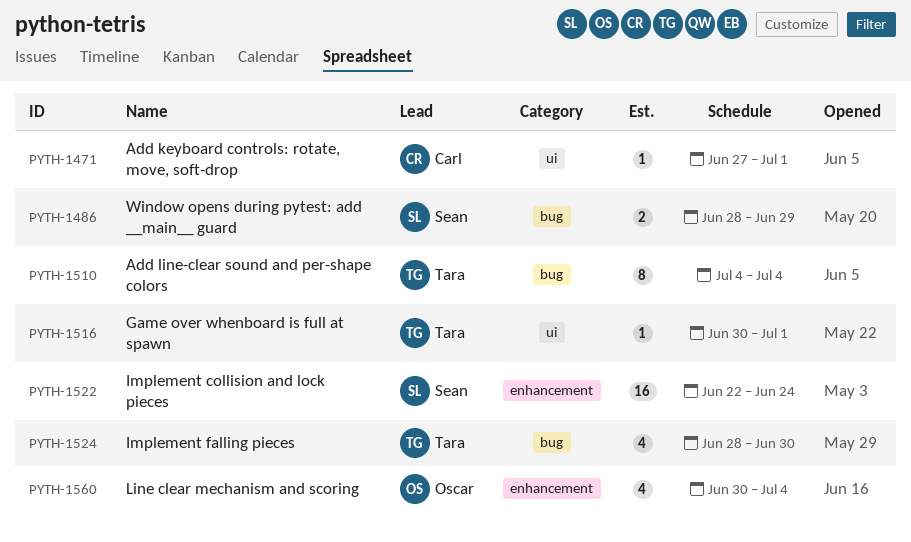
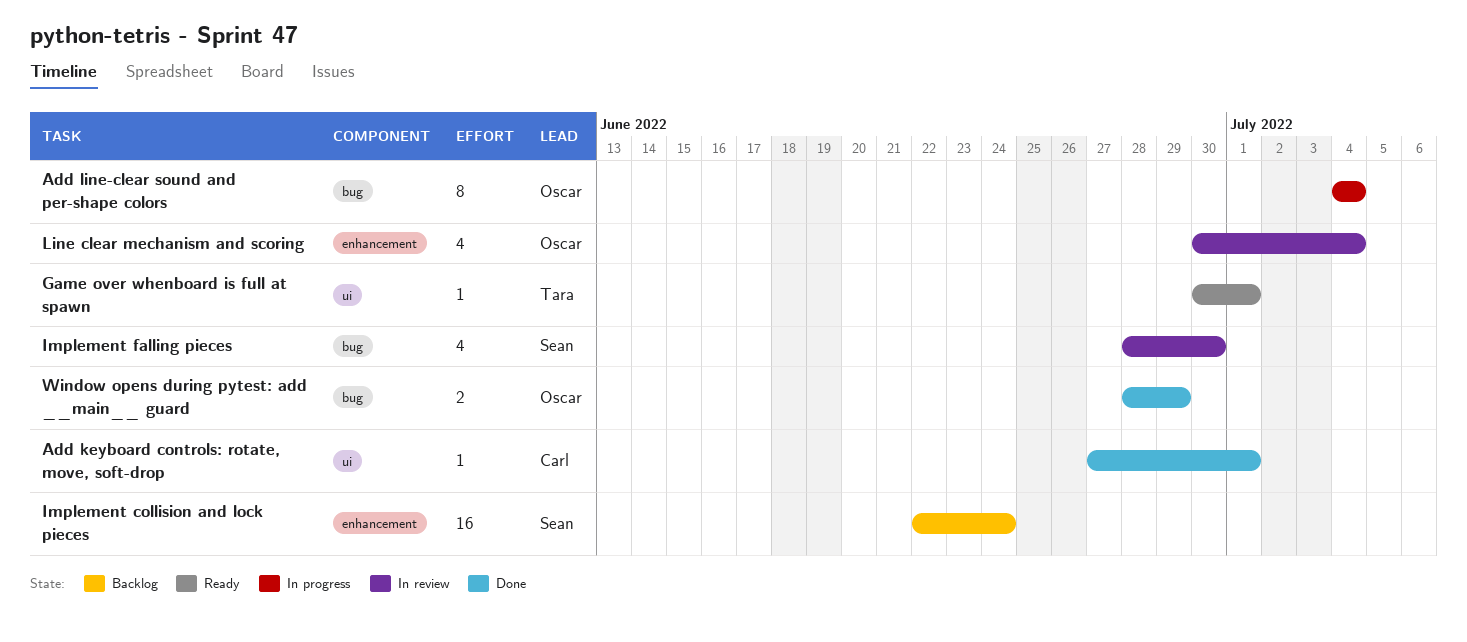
Add line-clear sound and per-shape colors, owner: Tara -> Oscar
Implement falling pieces, owner: Tara -> Sean
Window opens during pytest: add __main__ guard, owner: Sean -> Oscar

